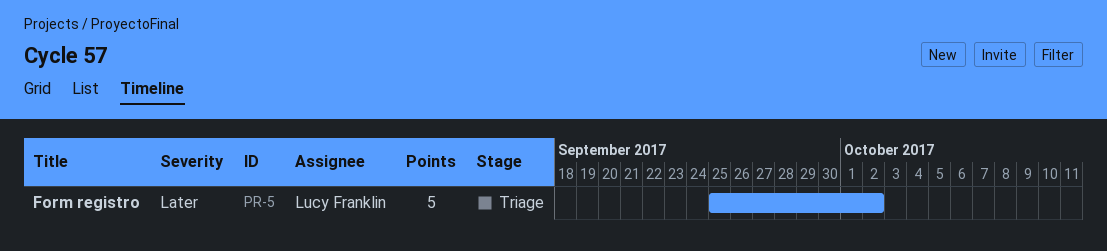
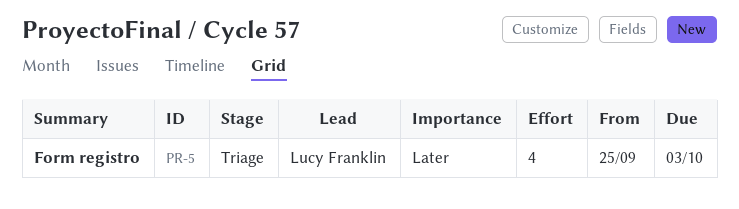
PR-5, estimate: 5 -> 4
PR-5, due: Oct 2 -> Oct 3

